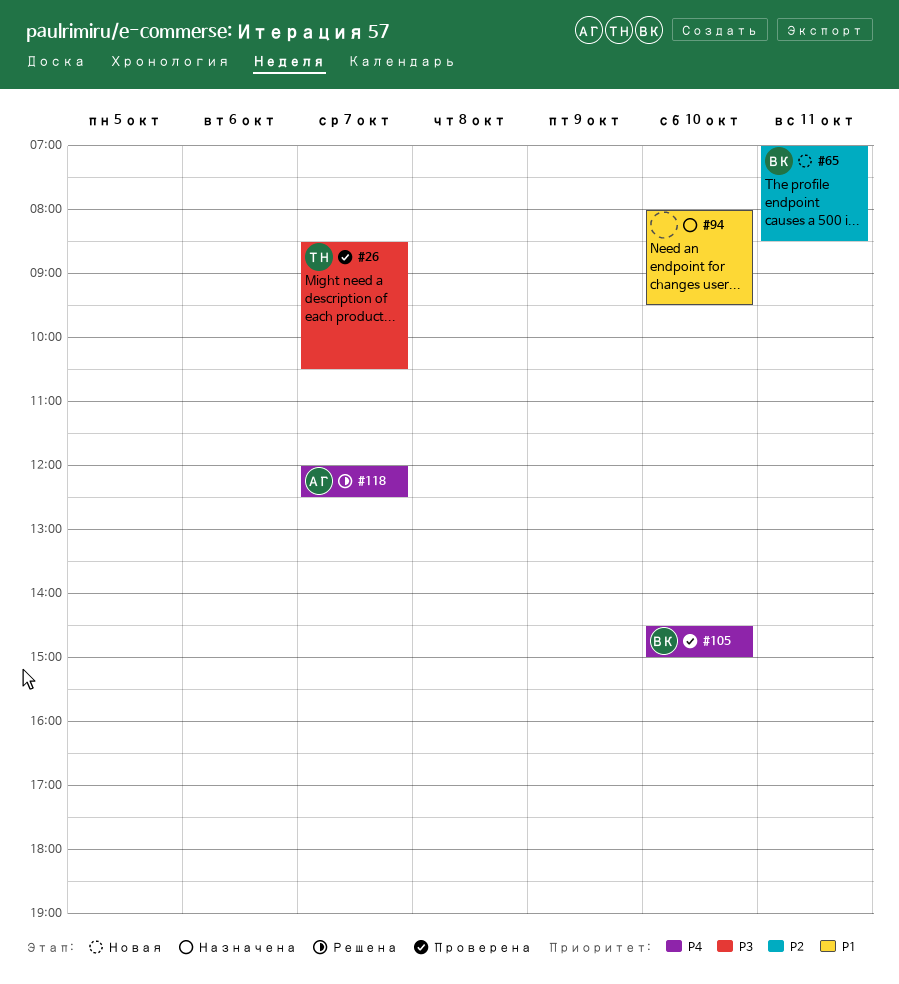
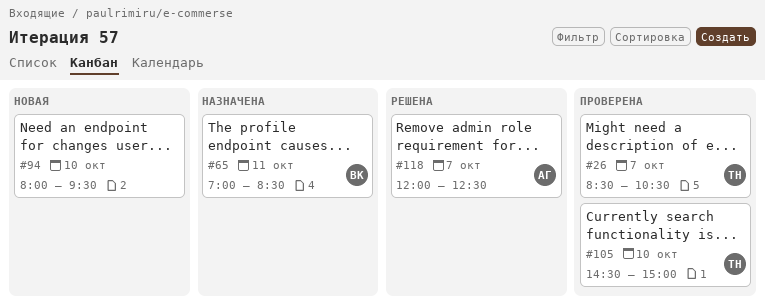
#65, status: Новая -> Назначена
#94, status: Назначена -> Новая
#105, owner: ВК -> ТН

